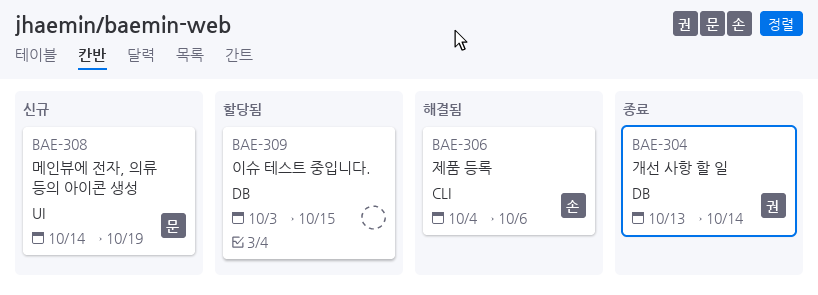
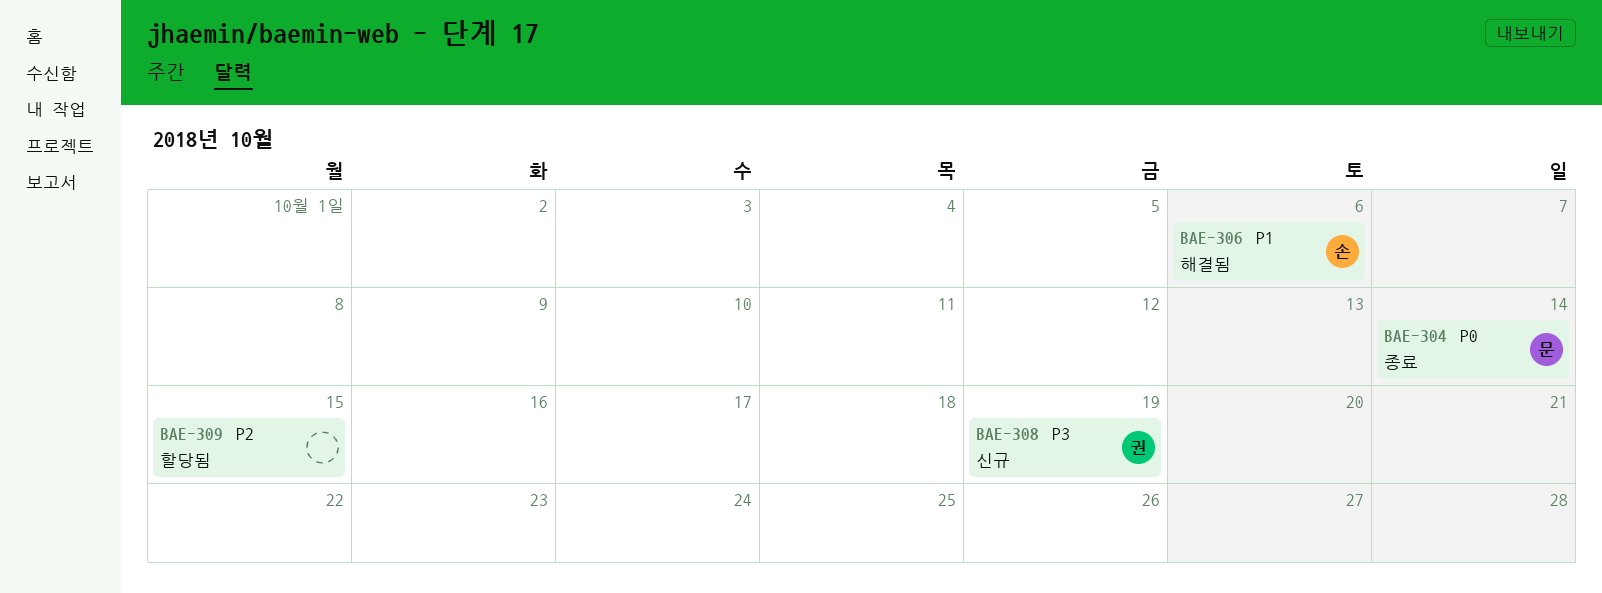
BAE-304, owner: 권 -> 문
BAE-308, owner: 문 -> 권

